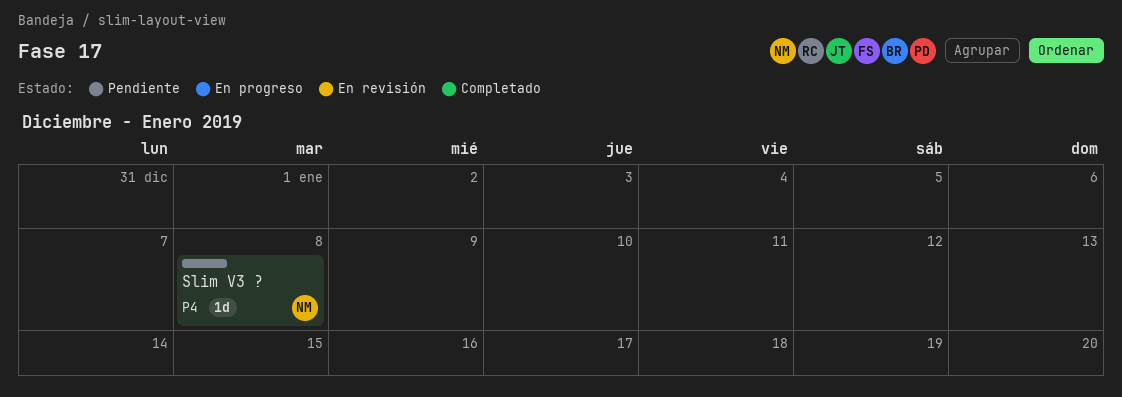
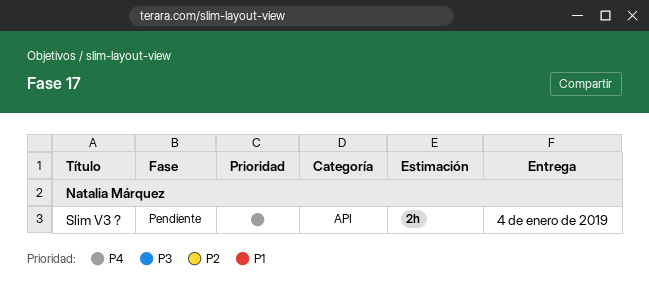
Slim V3 ?, estimate: 1d -> 2h
Slim V3 ?, due: Jan 8 -> Jan 4

